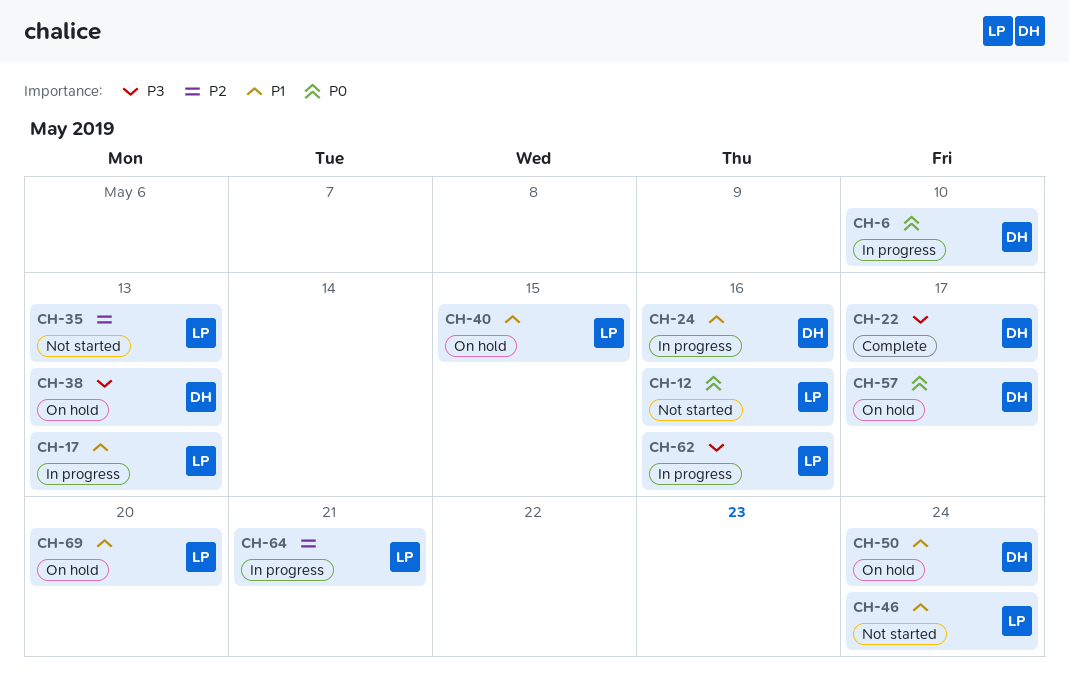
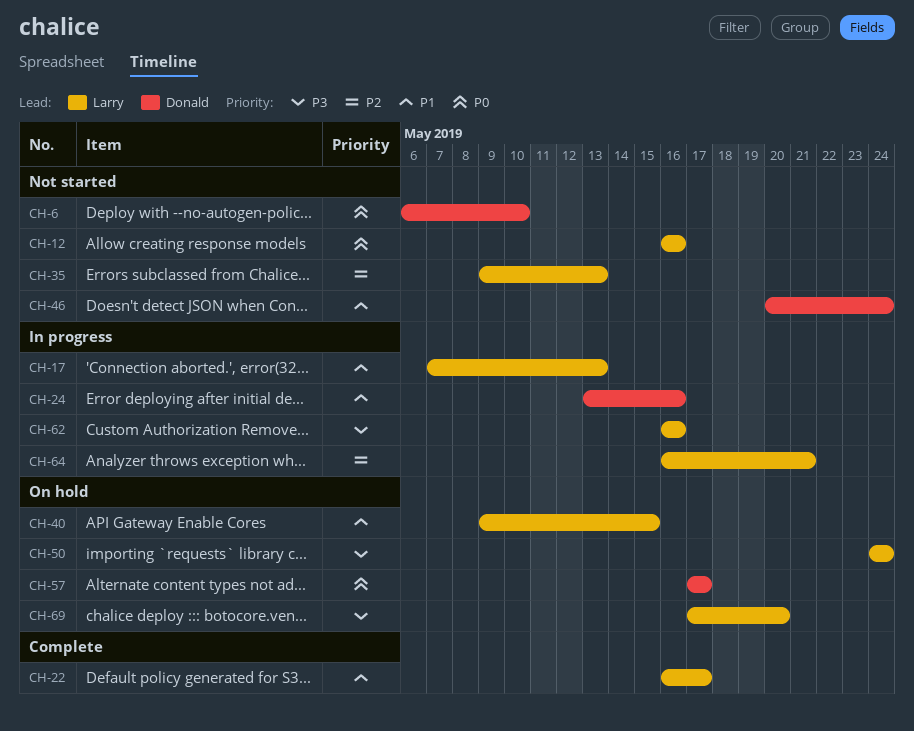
CH-6, status: In progress -> Not started
CH-22, owner: Donald -> Larry
CH-22, priority: P3 -> P1
CH-38: present -> none
CH-46, owner: Larry -> Donald
CH-50, owner: Donald -> Larry
CH-50, priority: P1 -> P3
CH-69, priority: P1 -> P3

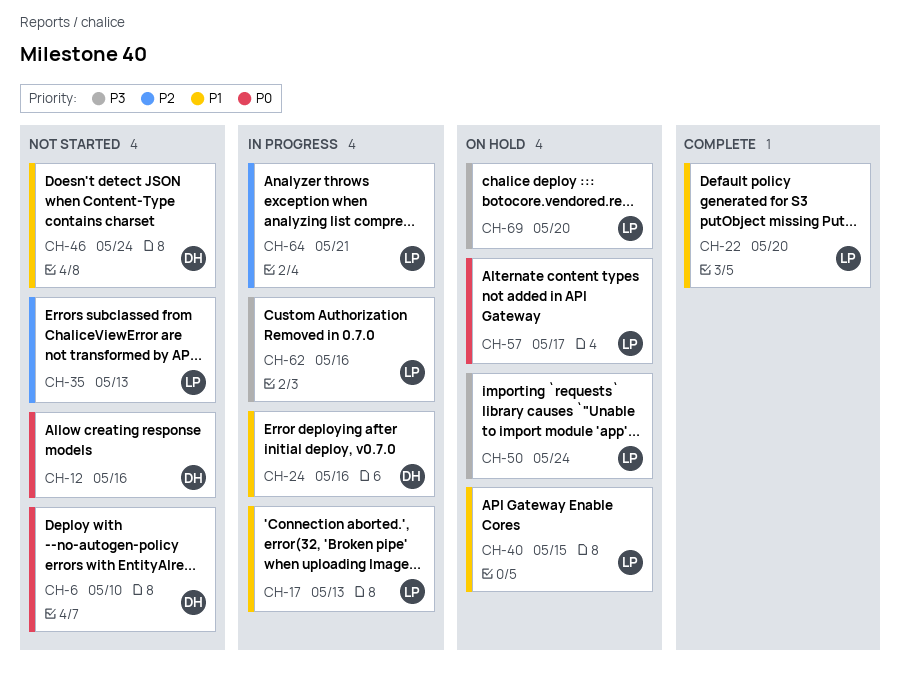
CH-12, owner: Larry -> Donald
CH-22, due: May 17 -> May 20
CH-57, owner: Donald -> Larry

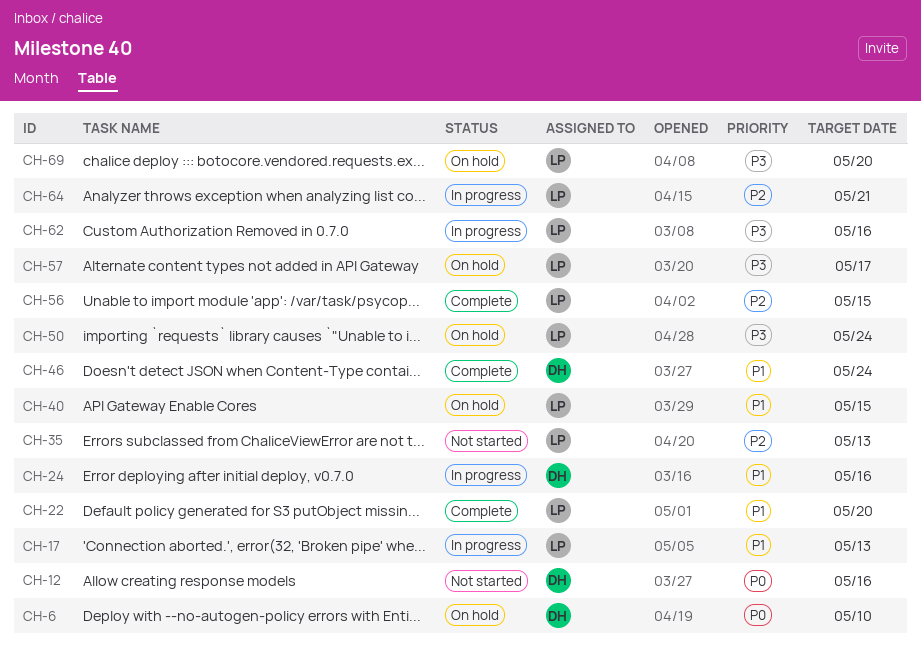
CH-6, status: Not started -> On hold
CH-46, status: Not started -> Complete
CH-56: none -> present
CH-57, priority: P0 -> P3

